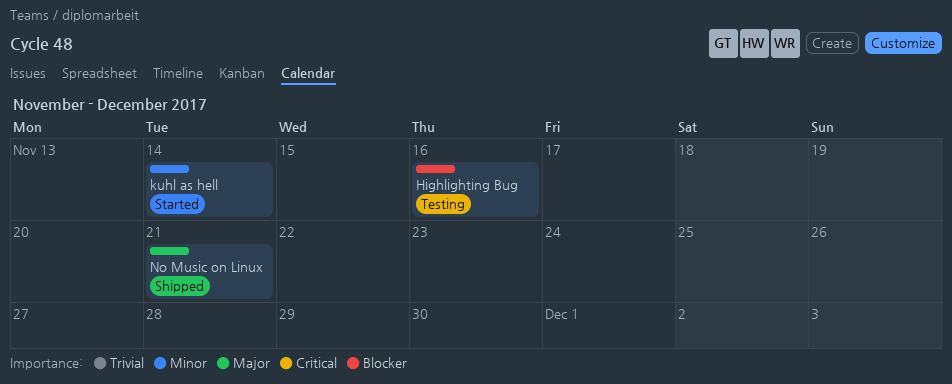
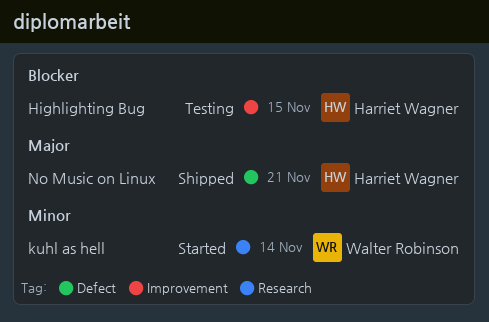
Highlighting Bug, due: Nov 16 -> Nov 15

